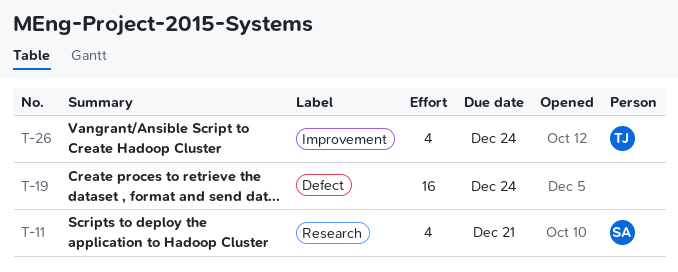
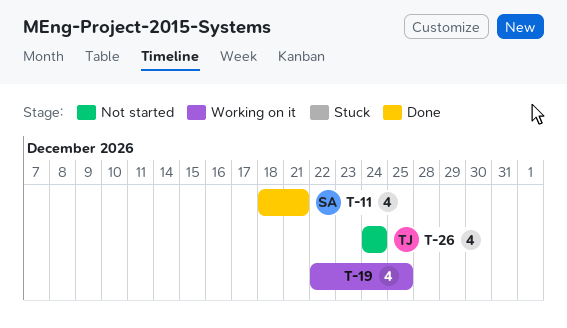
T-19, estimate: 16 -> 4
T-19, due: Dec 24 -> Dec 25

